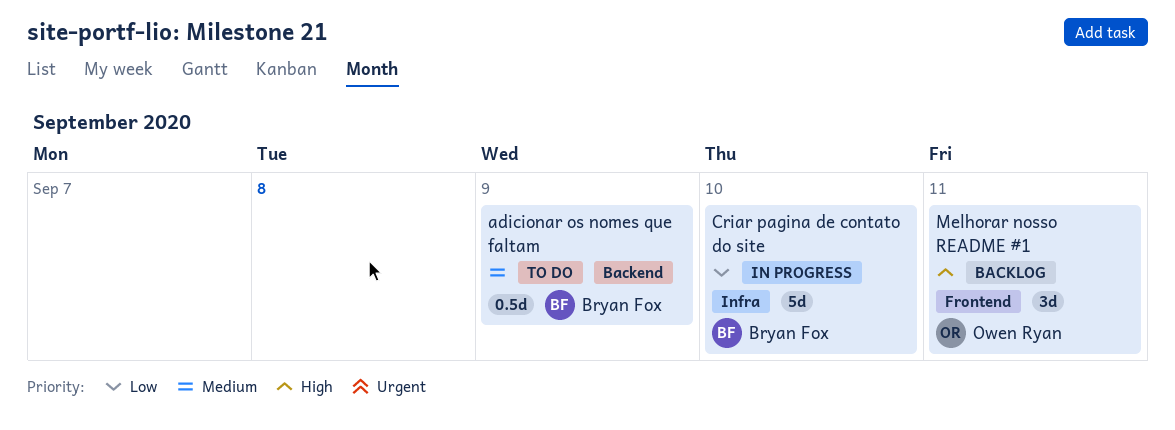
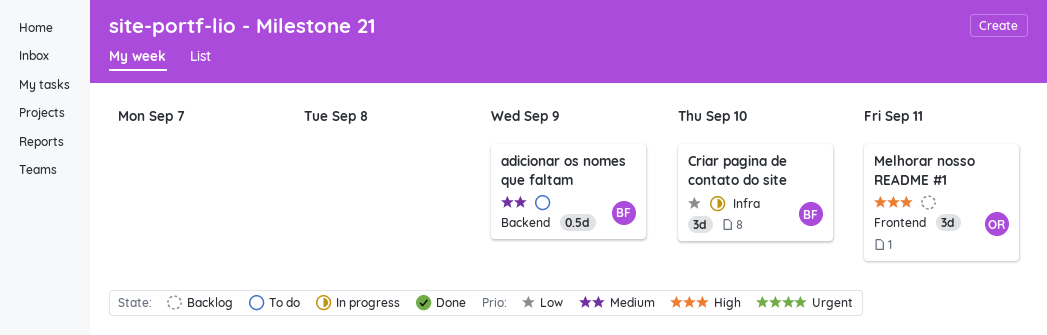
Criar pagina de contato do site, estimate: 5d -> 3d

